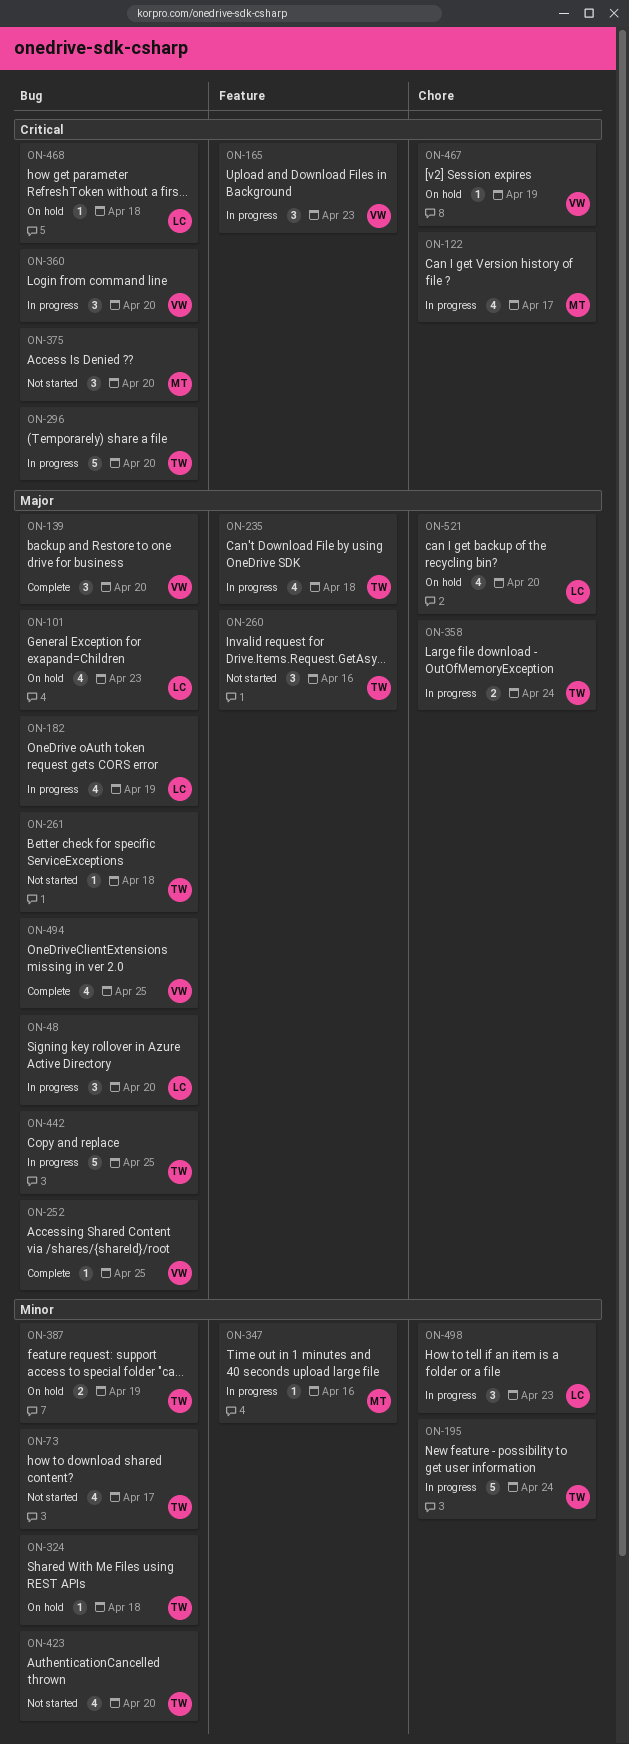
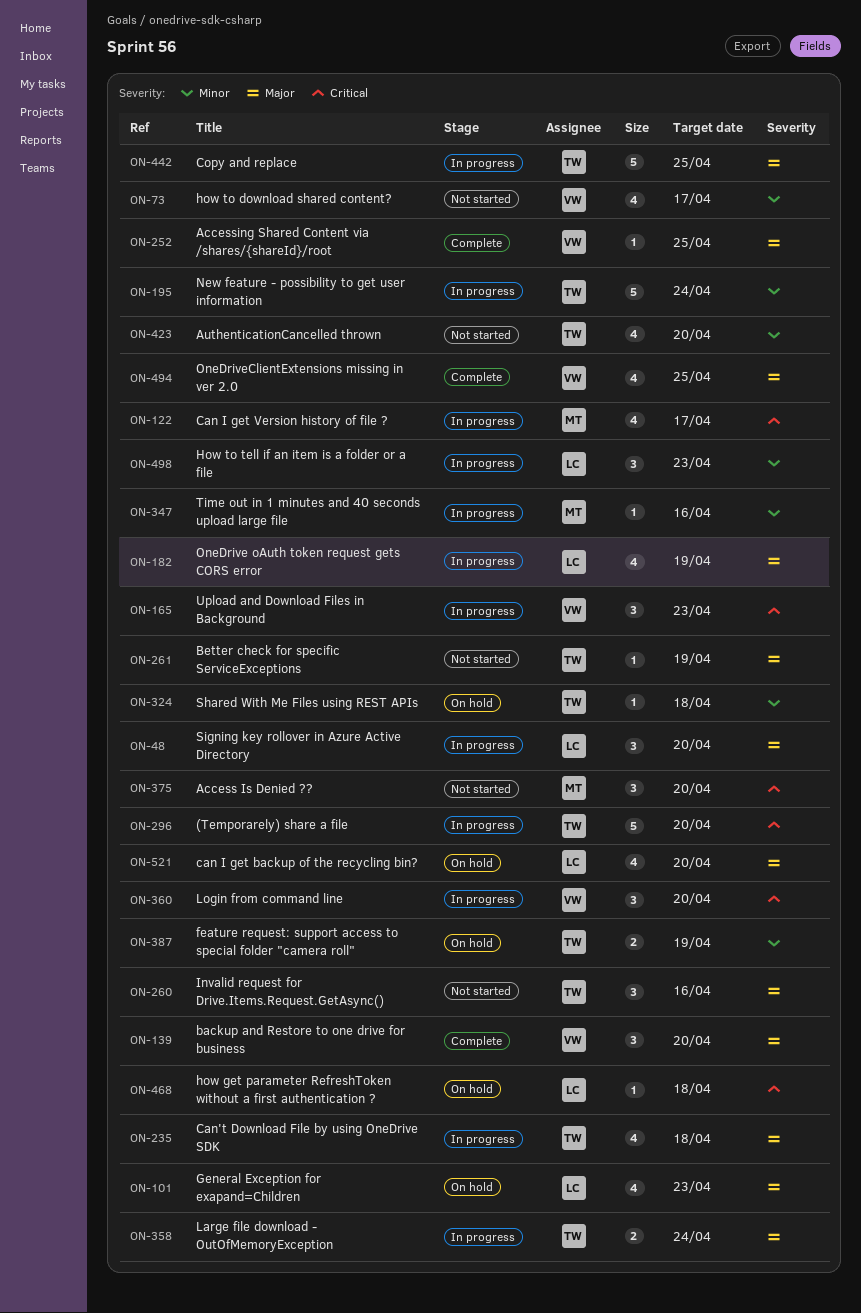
ON-73, owner: TW -> VW
ON-261, due: Apr 18 -> Apr 19
ON-467: present -> none

